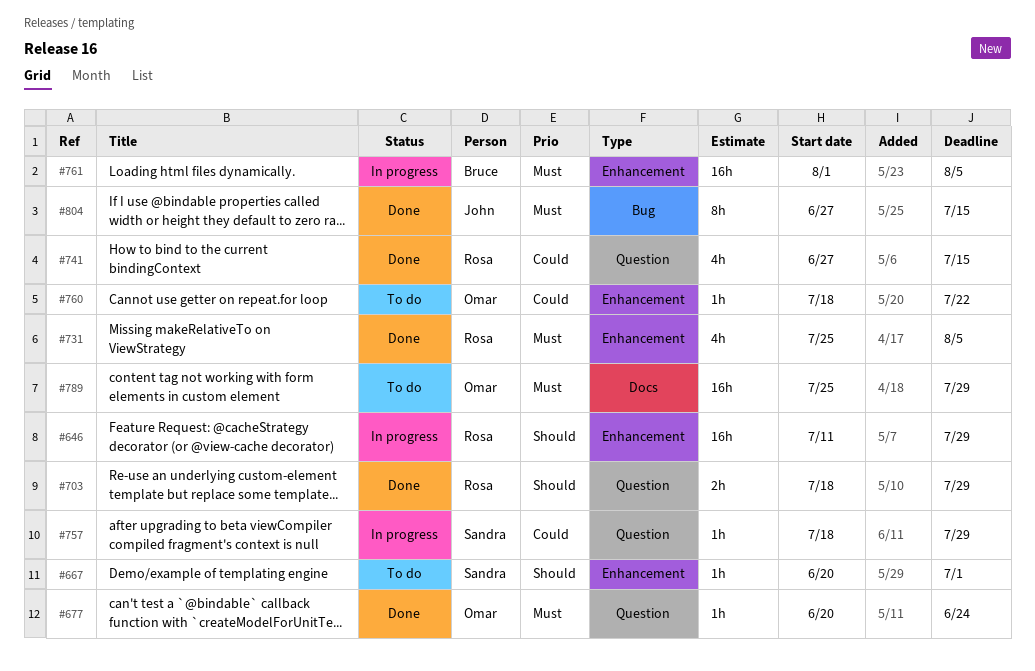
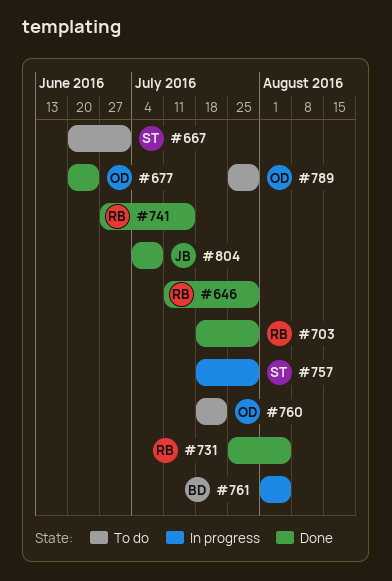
#646, status: In progress -> Done
#804, start: Jun 27 -> Jul 4
#804, due: Jul 15 -> Jul 8

